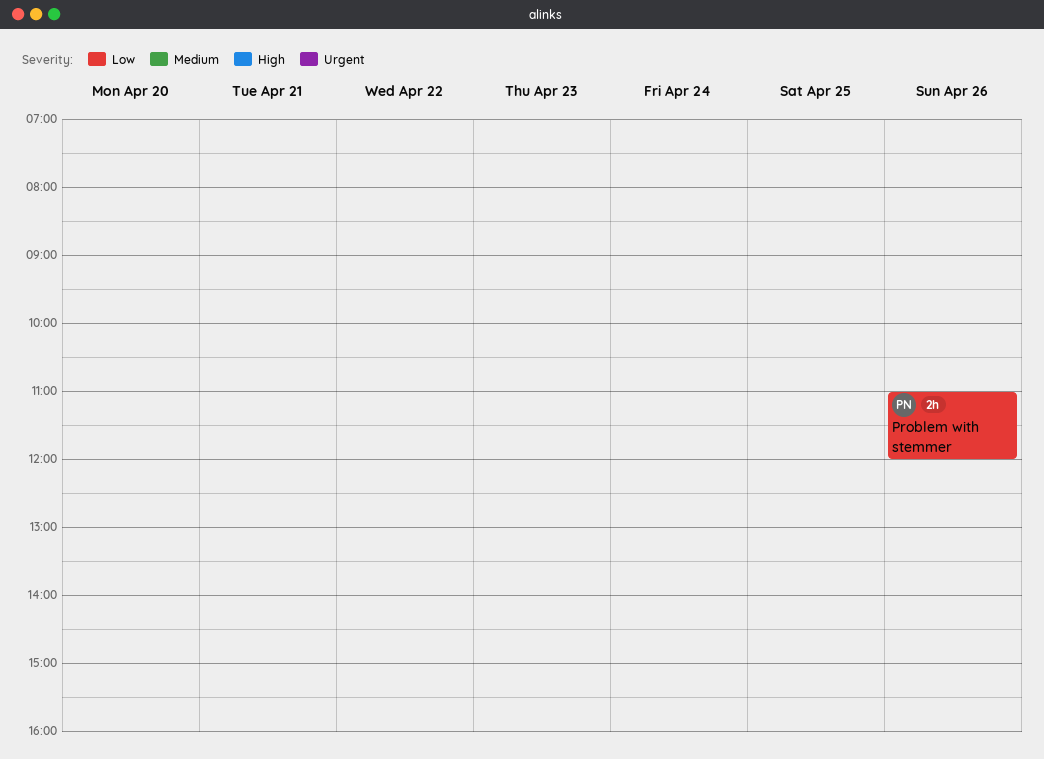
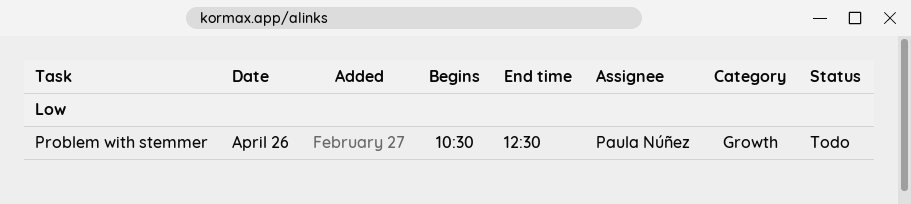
Problem with stemmer, begins: 11:00 -> 10:30
Problem with stemmer, ends: 12:00 -> 12:30

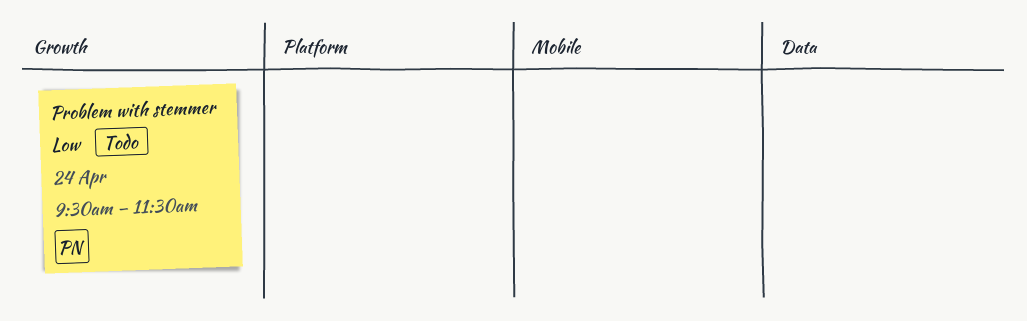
Problem with stemmer, day: Apr 26 -> Apr 24
Problem with stemmer, begins: 10:30 -> 09:30
Problem with stemmer, ends: 12:30 -> 11:30

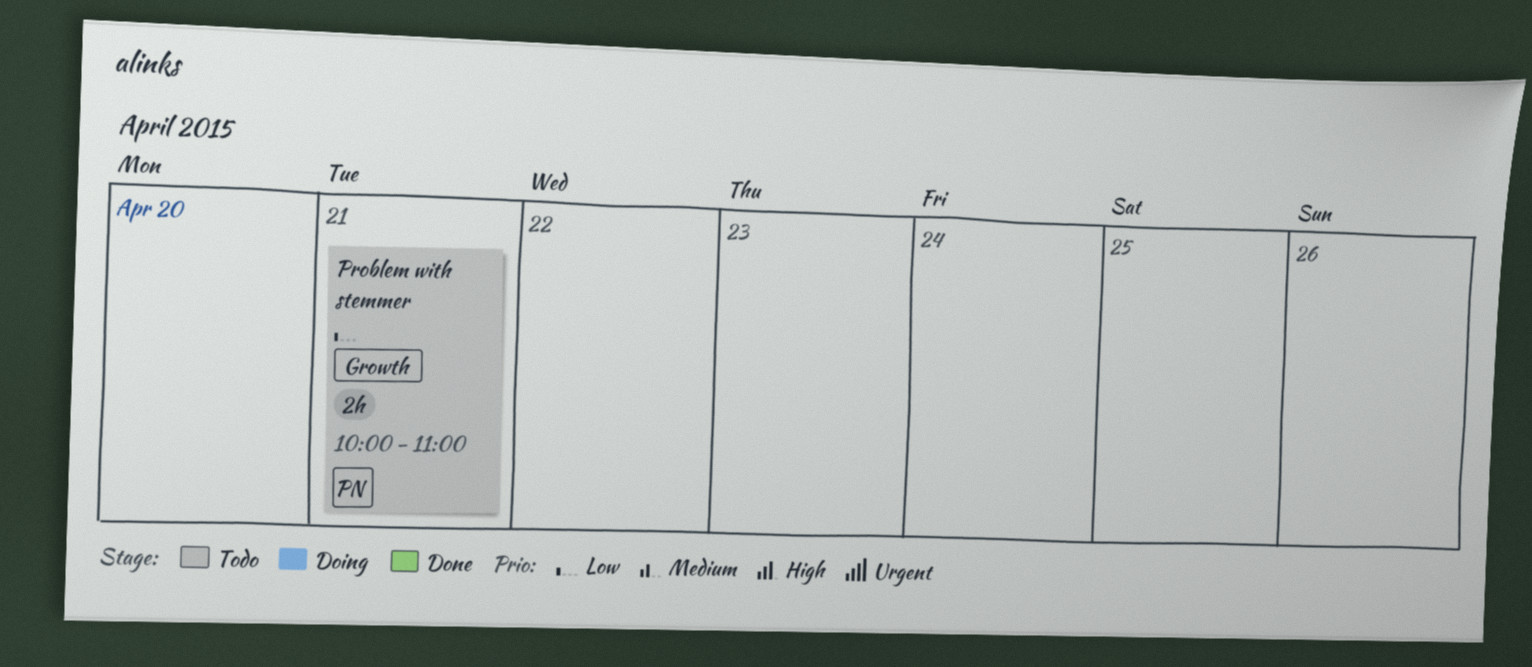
Problem with stemmer, day: Apr 24 -> Apr 21
Problem with stemmer, begins: 09:30 -> 10:00
Problem with stemmer, ends: 11:30 -> 11:00

